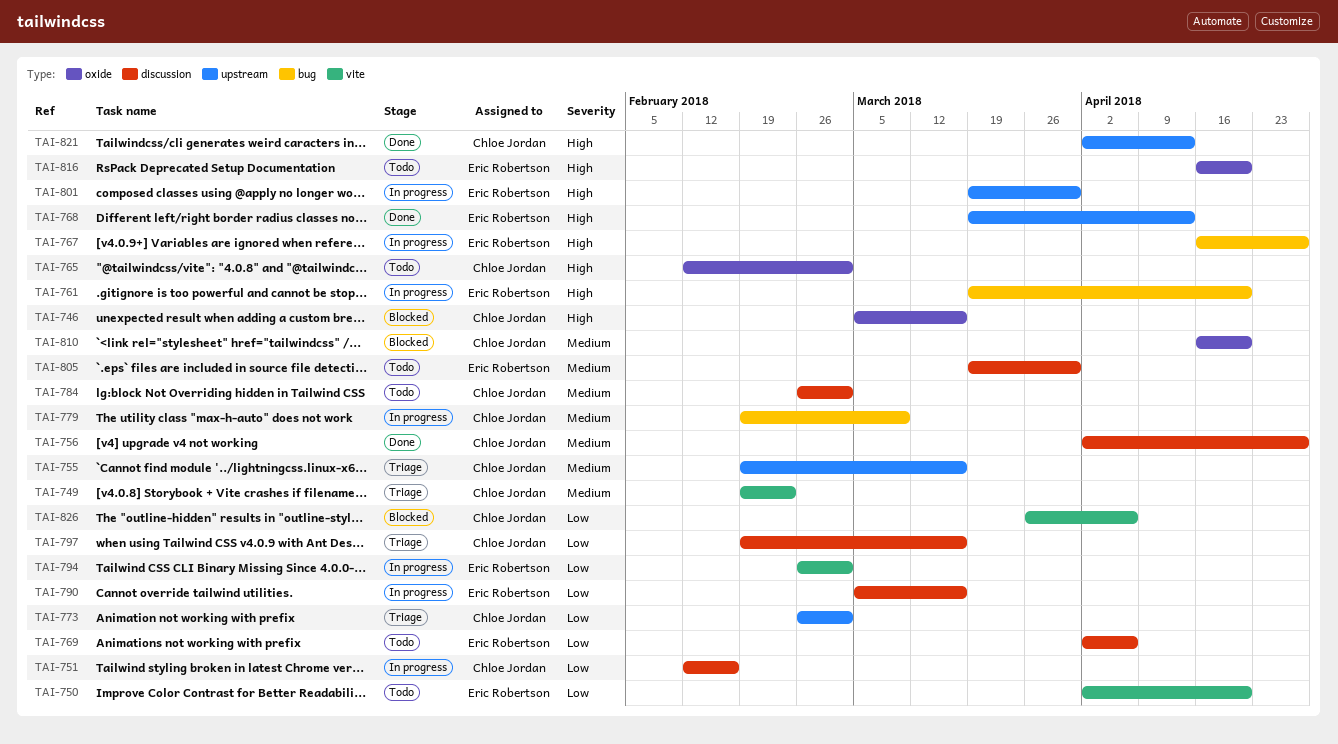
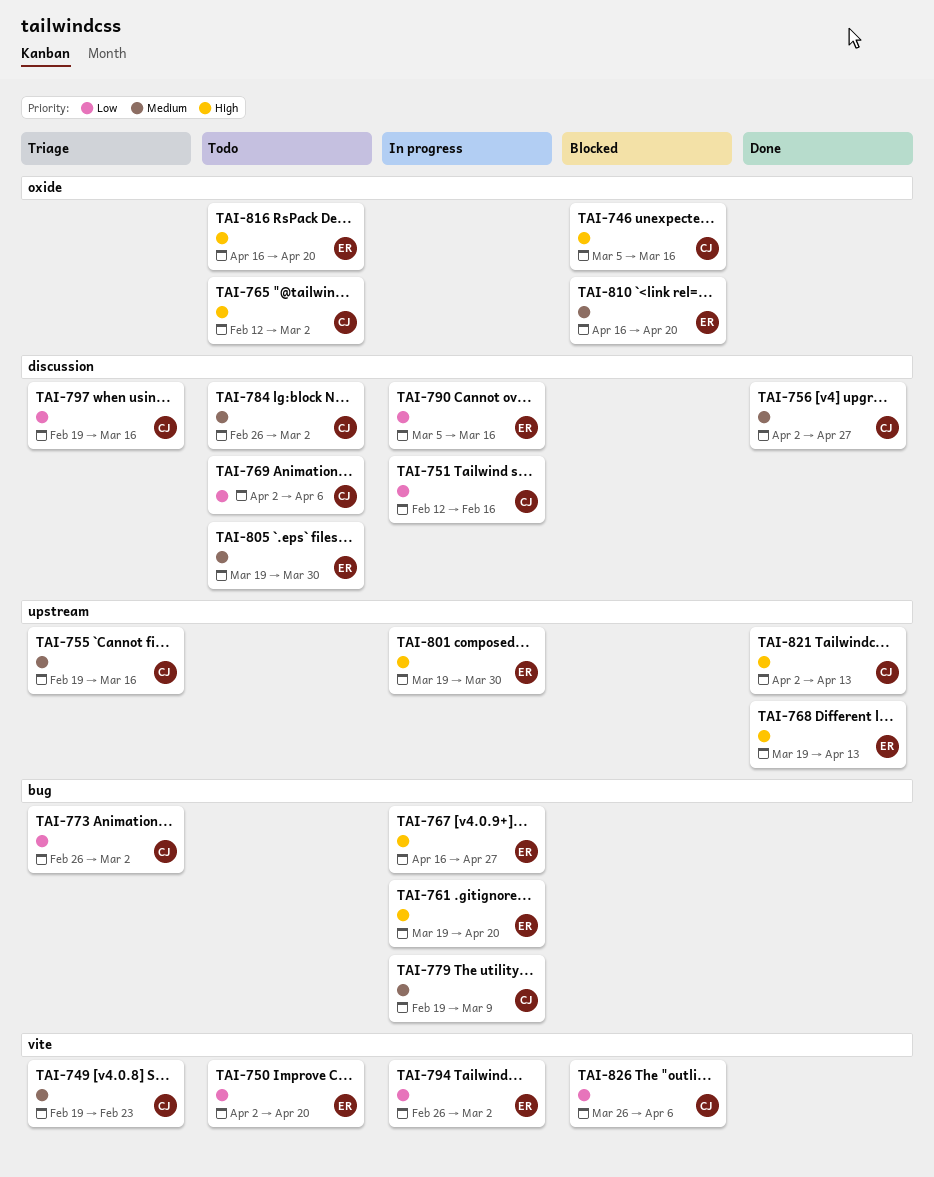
TAI-769, owner: Eric Robertson -> Chloe Jordan
TAI-773, label: upstream -> bug
TAI-810, owner: Chloe Jordan -> Eric Robertson

